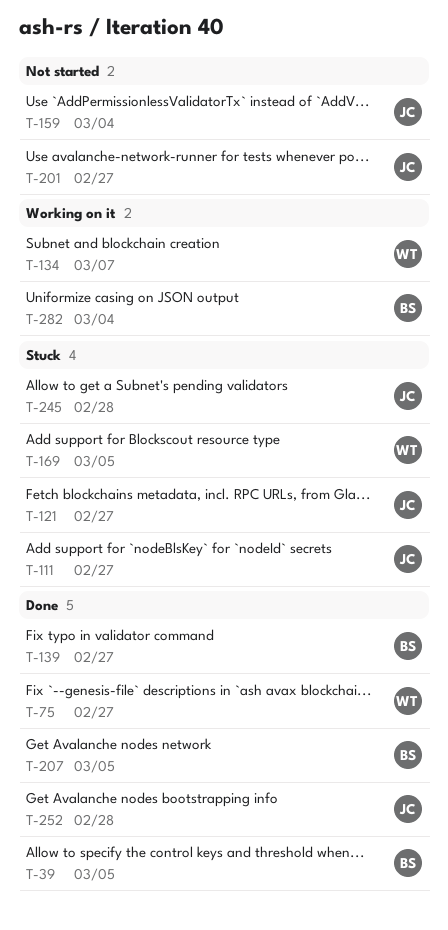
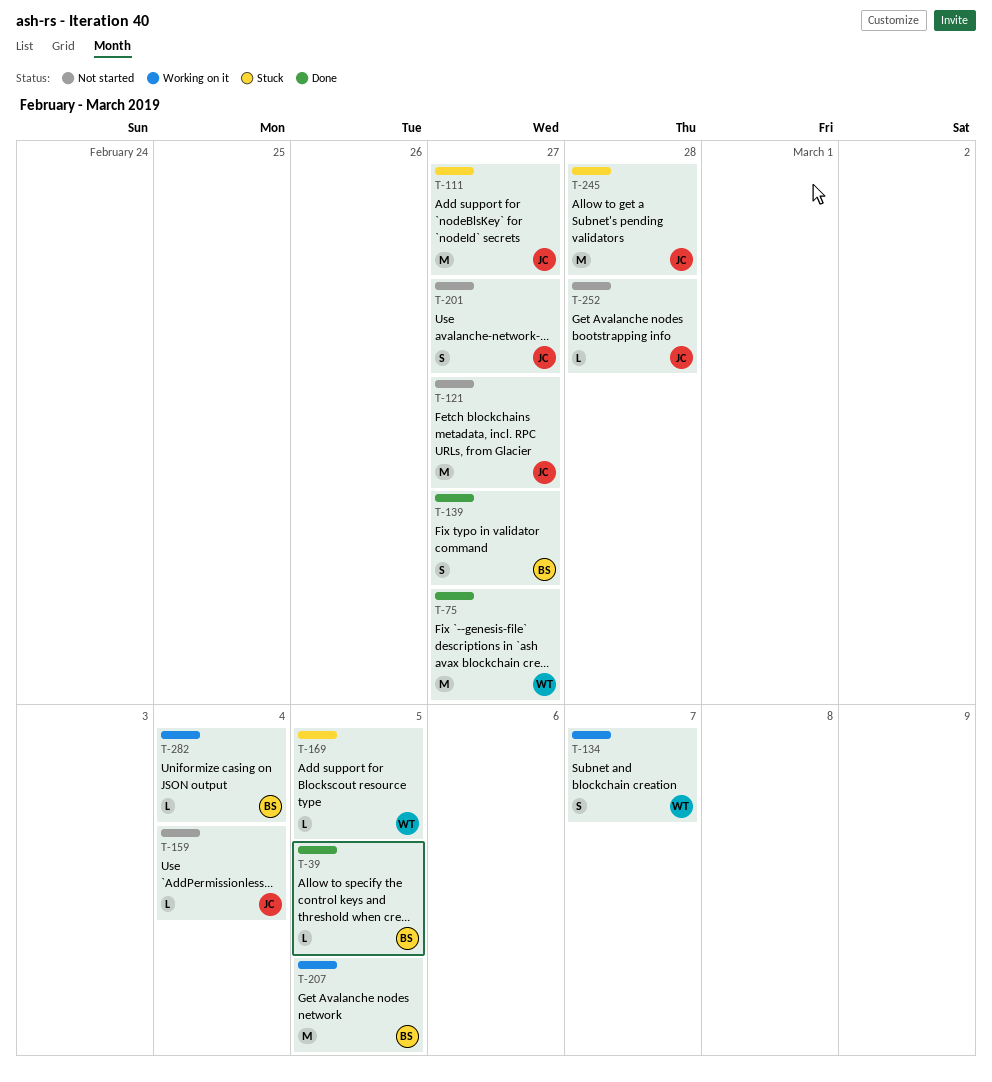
T-121, status: Stuck -> Not started
T-207, status: Done -> Working on it
T-252, status: Done -> Not started

